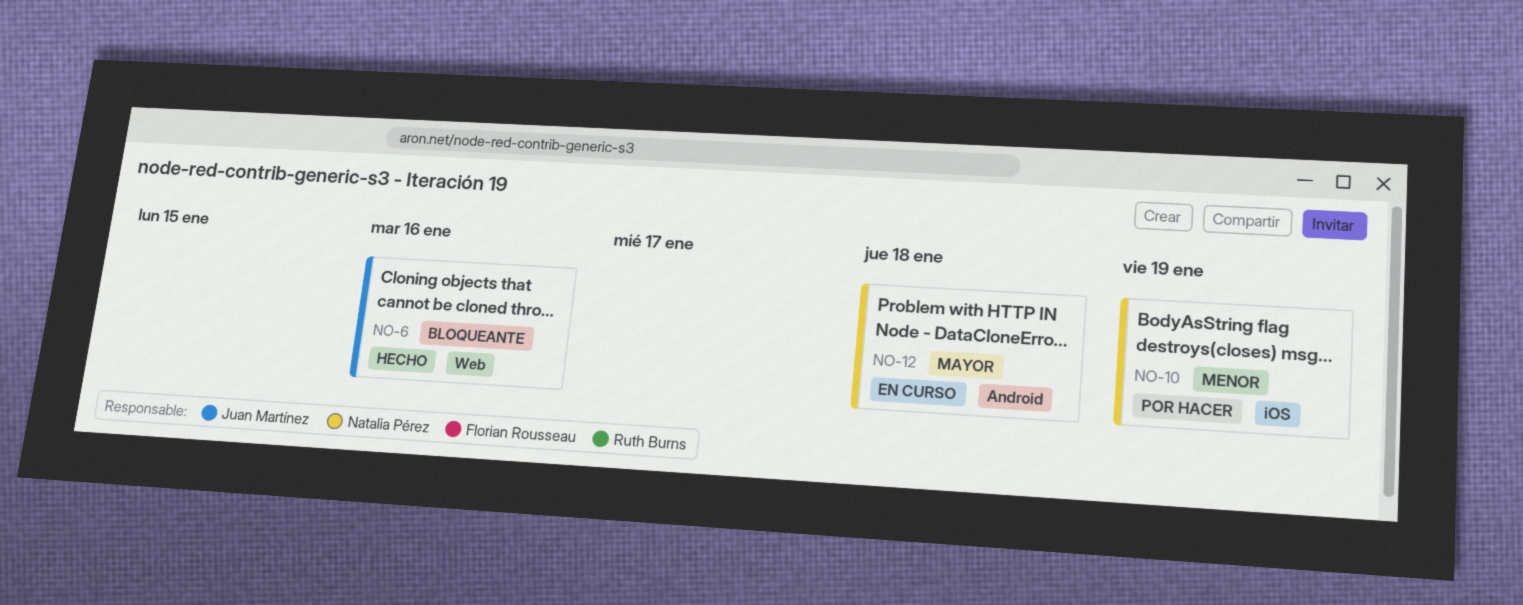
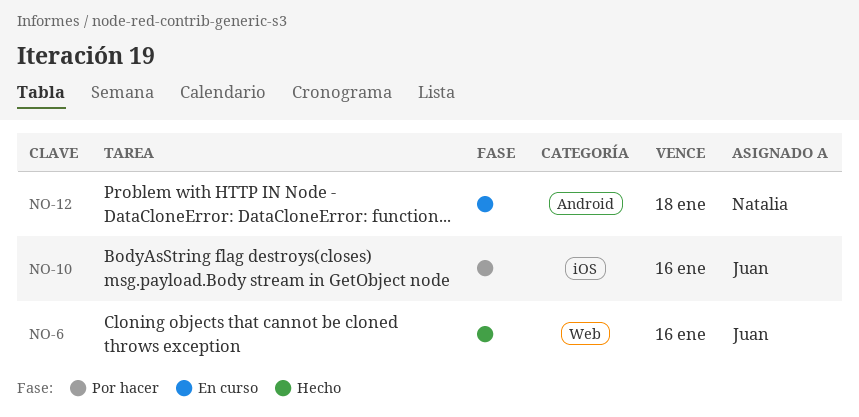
NO-10, owner: Natalia Pérez -> Juan Martínez
NO-10, due: Jan 19 -> Jan 16

